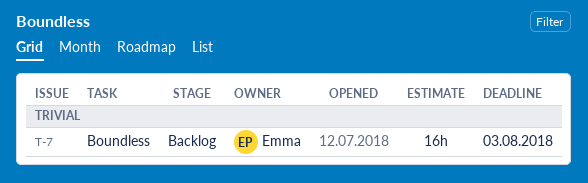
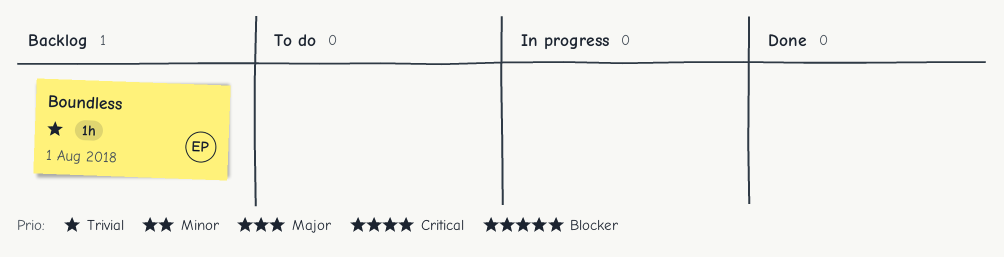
Boundless, estimate: 16h -> 1h
Boundless, due: Aug 3 -> Aug 1

